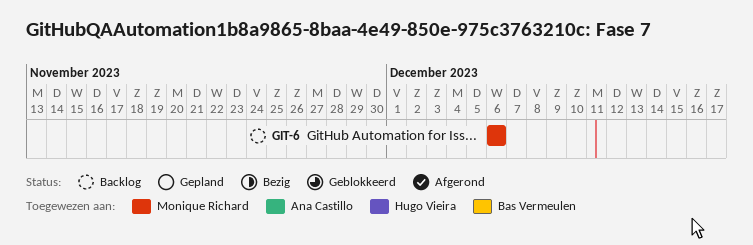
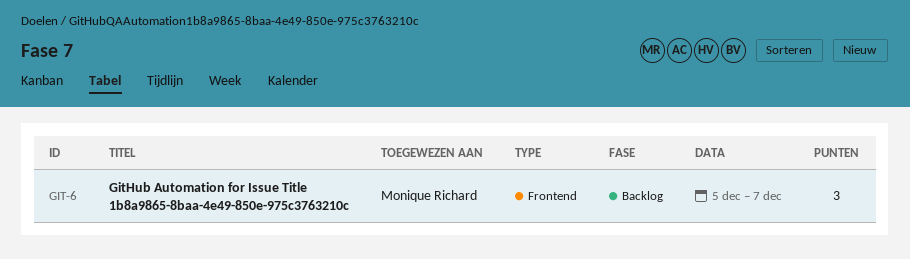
GIT-6, start: Dec 6 -> Dec 5
GIT-6, due: Dec 6 -> Dec 7

